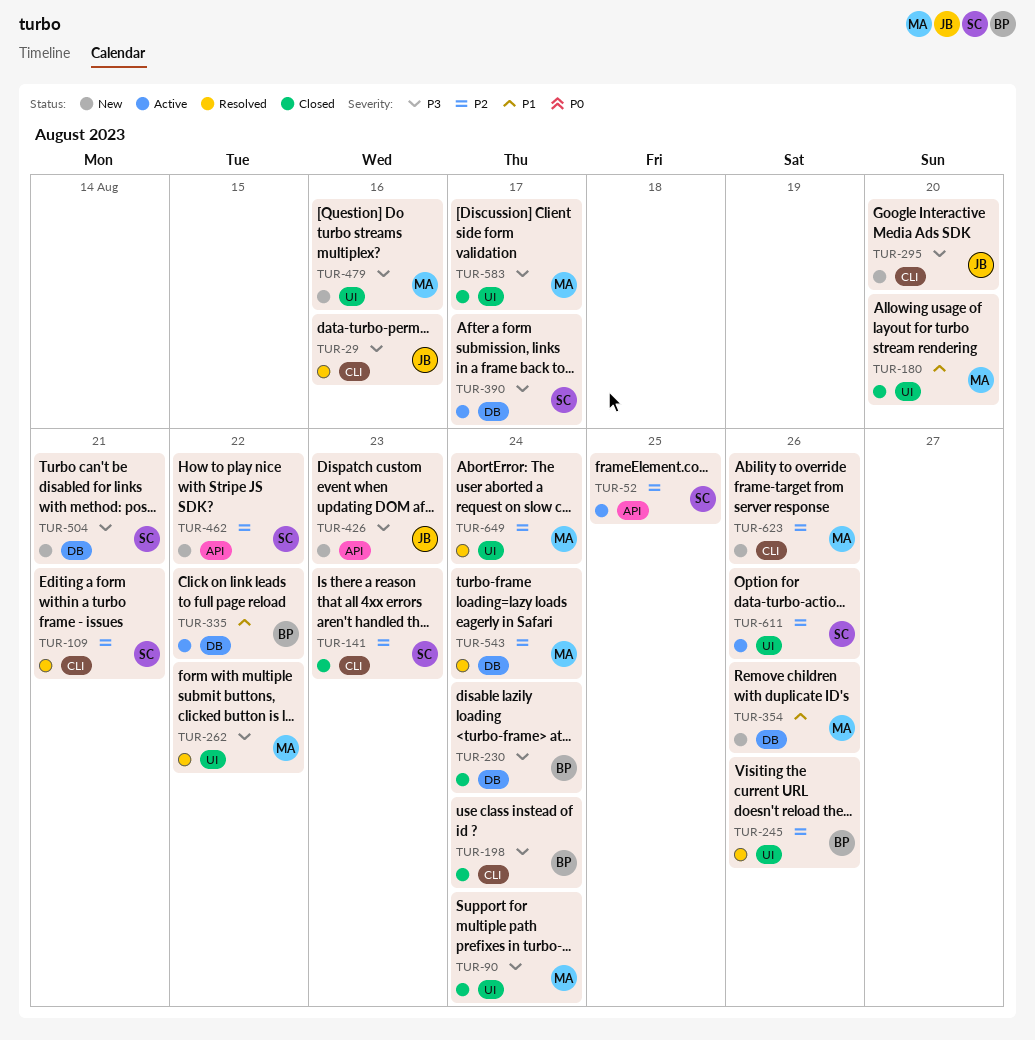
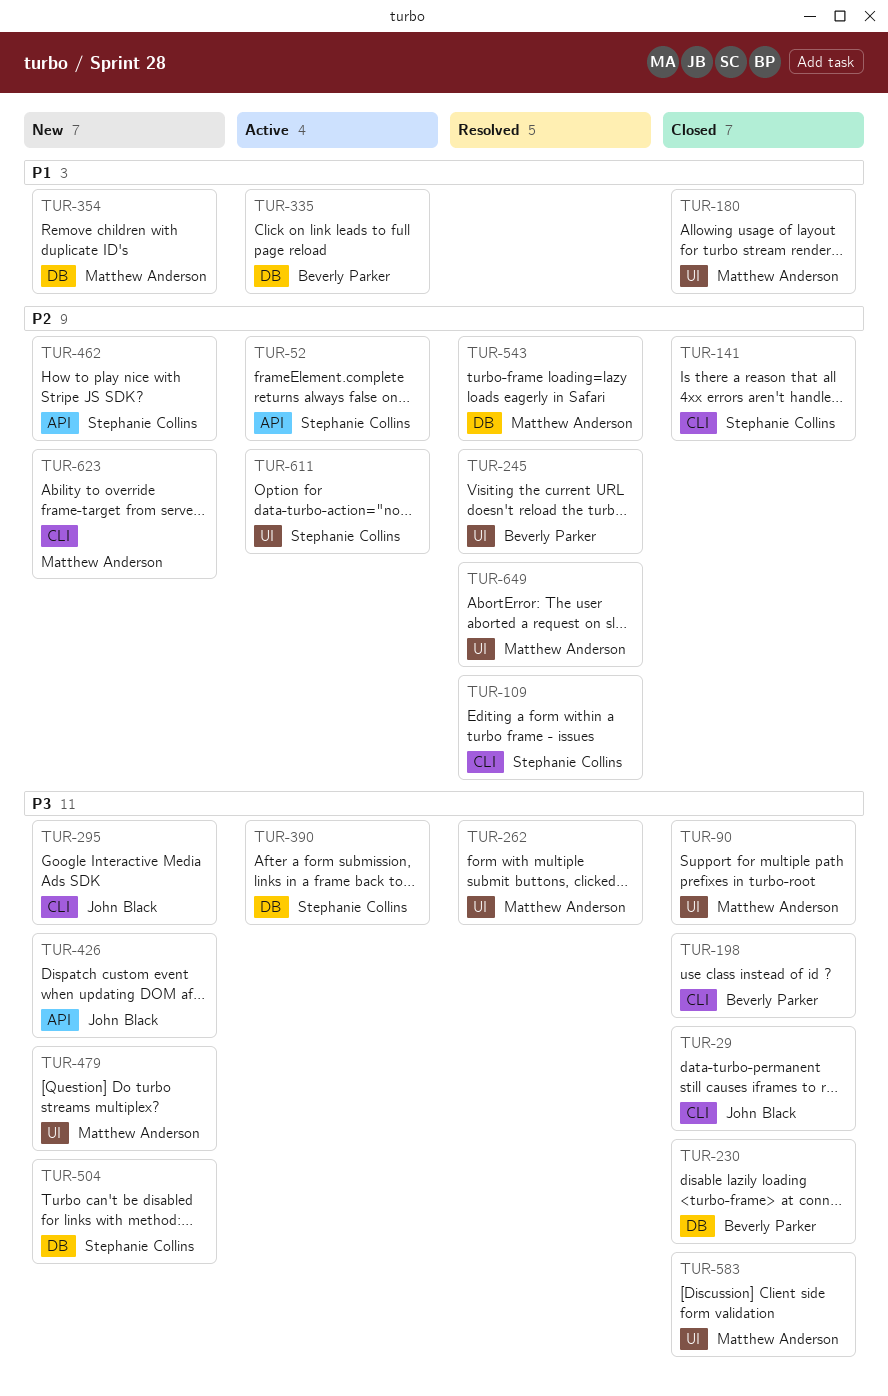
TUR-29, status: Resolved -> Closed

